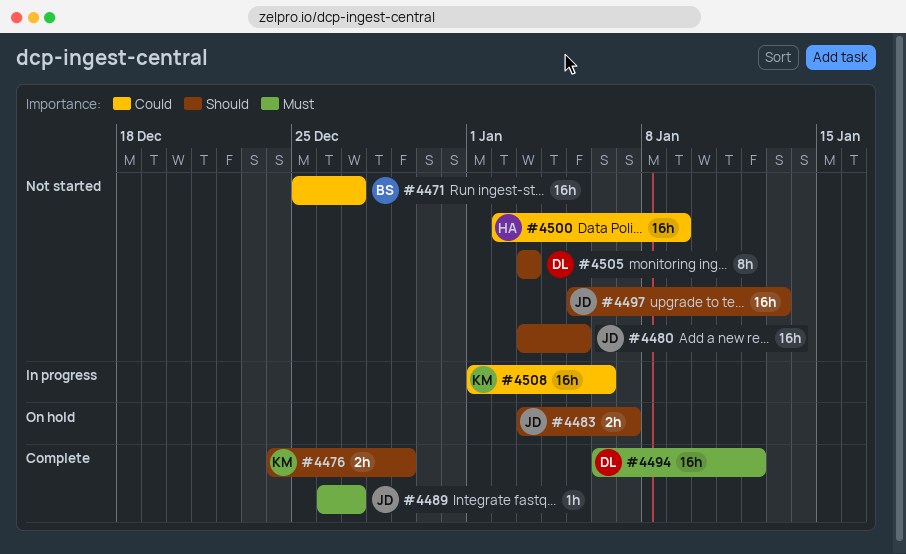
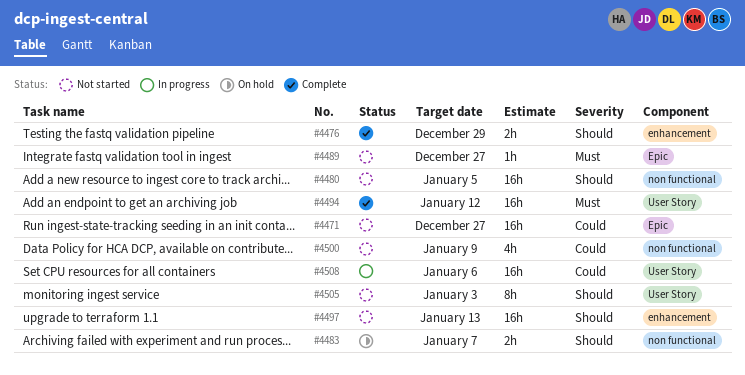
#4489, status: Complete -> Not started
#4500, estimate: 16h -> 4h

